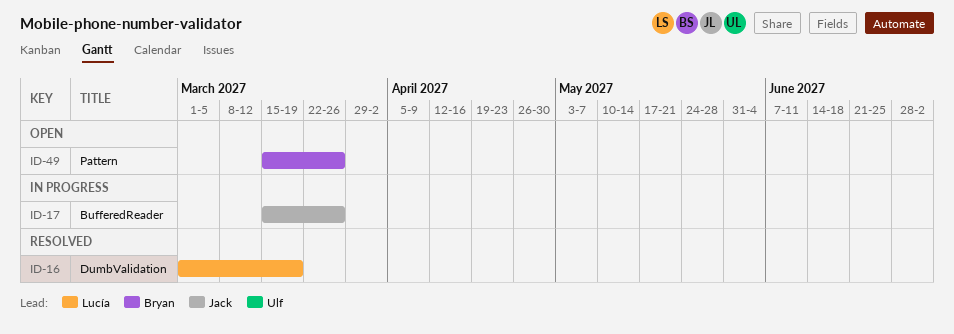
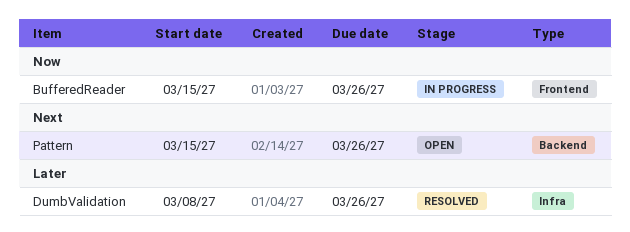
DumbValidation, start: Mar 1 -> Mar 8
DumbValidation, due: Mar 19 -> Mar 26

